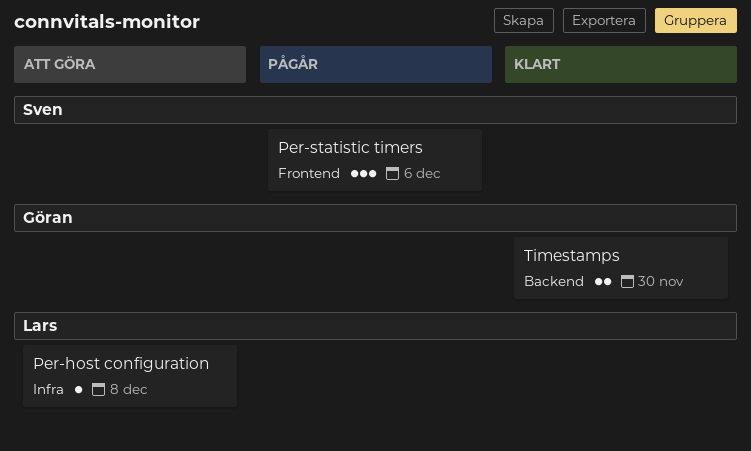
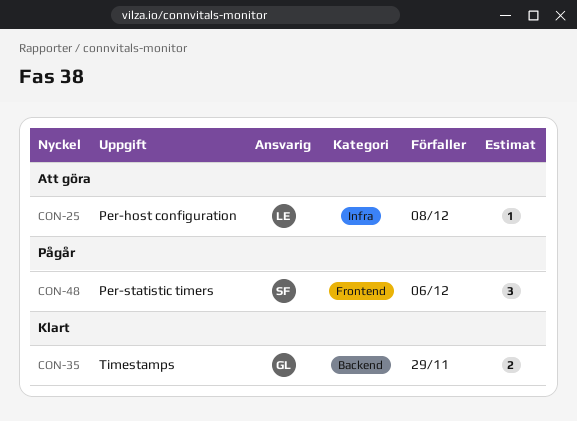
Timestamps, due: Nov 30 -> Nov 29

